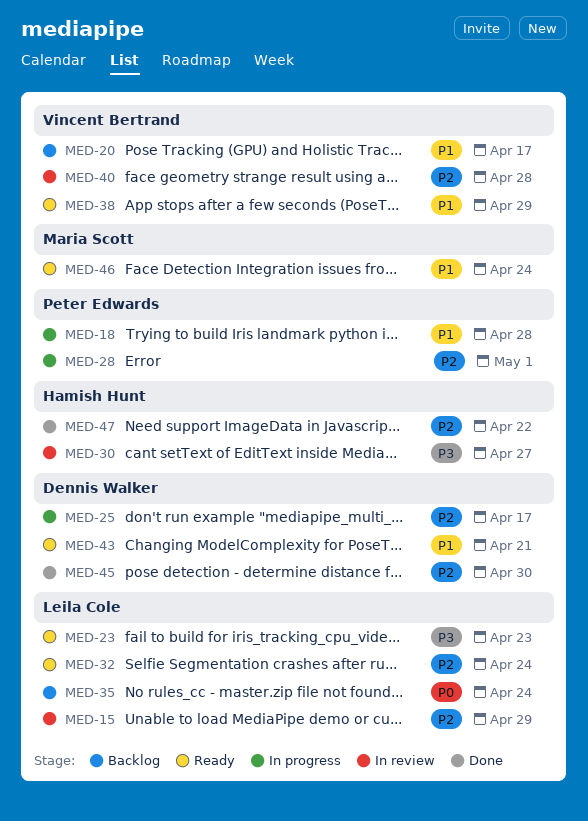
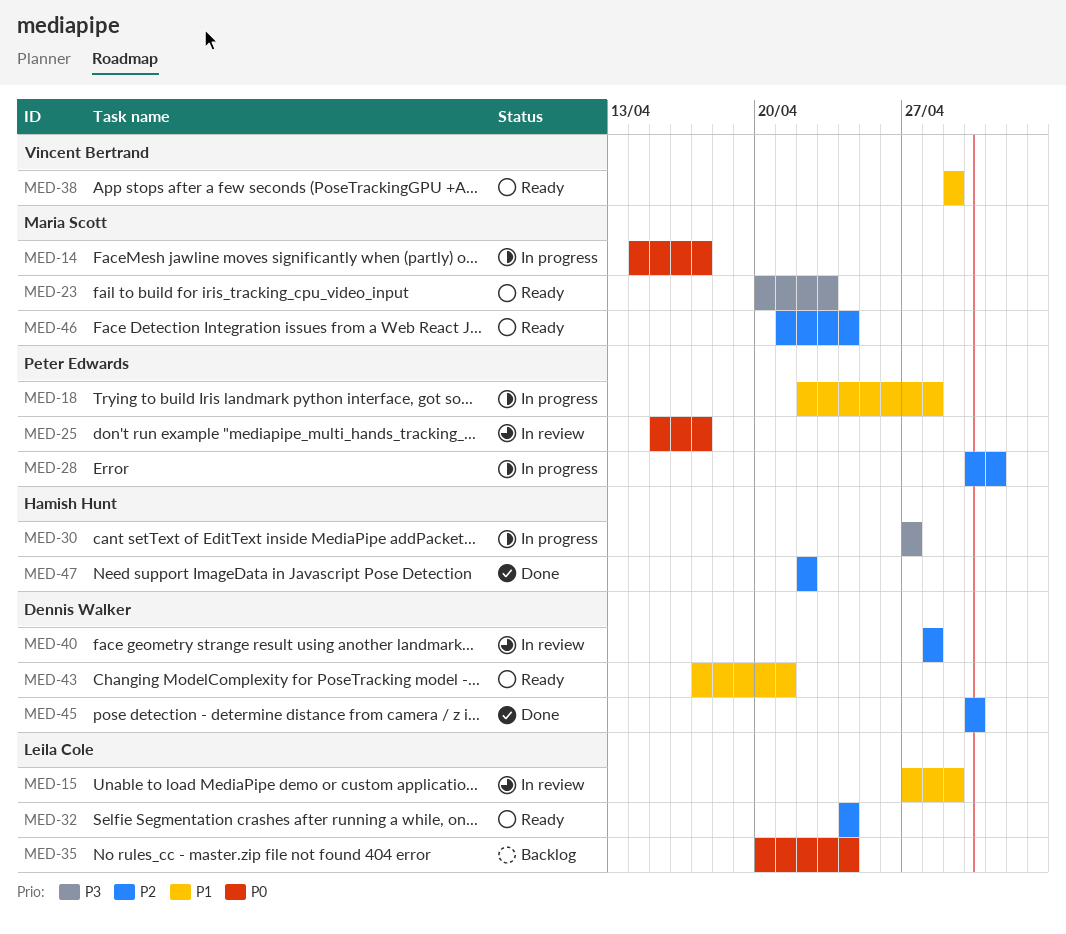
MED-14: none -> present
MED-15, priority: P2 -> P1
MED-20: present -> none
MED-23, owner: Leila Cole -> Maria Scott
MED-25, status: In progress -> In review
MED-25, owner: Dennis Walker -> Peter Edwards
MED-25, priority: P2 -> P0
MED-30, status: In review -> In progress
MED-40, owner: Vincent Bertrand -> Dennis Walker
MED-46, priority: P1 -> P2

